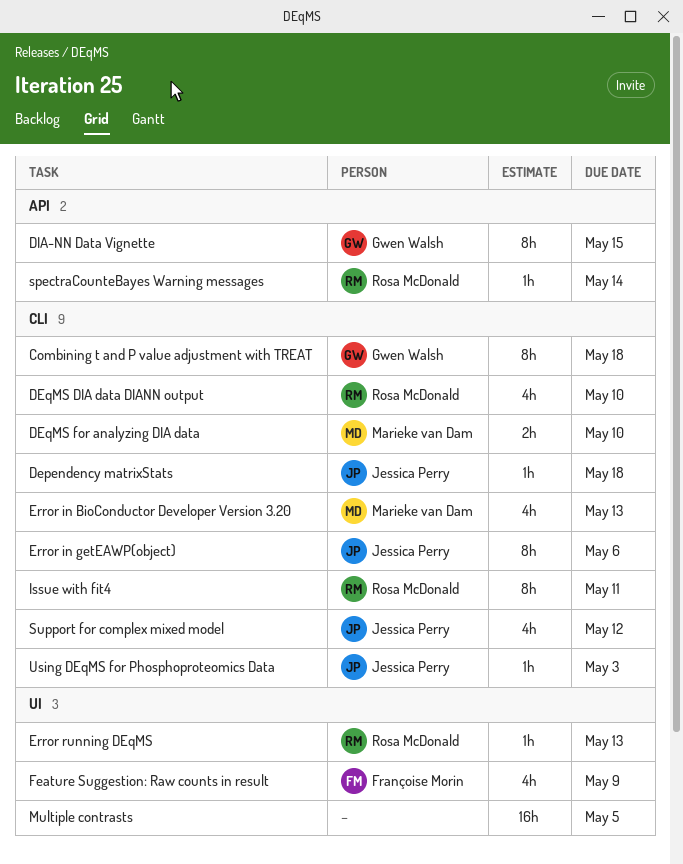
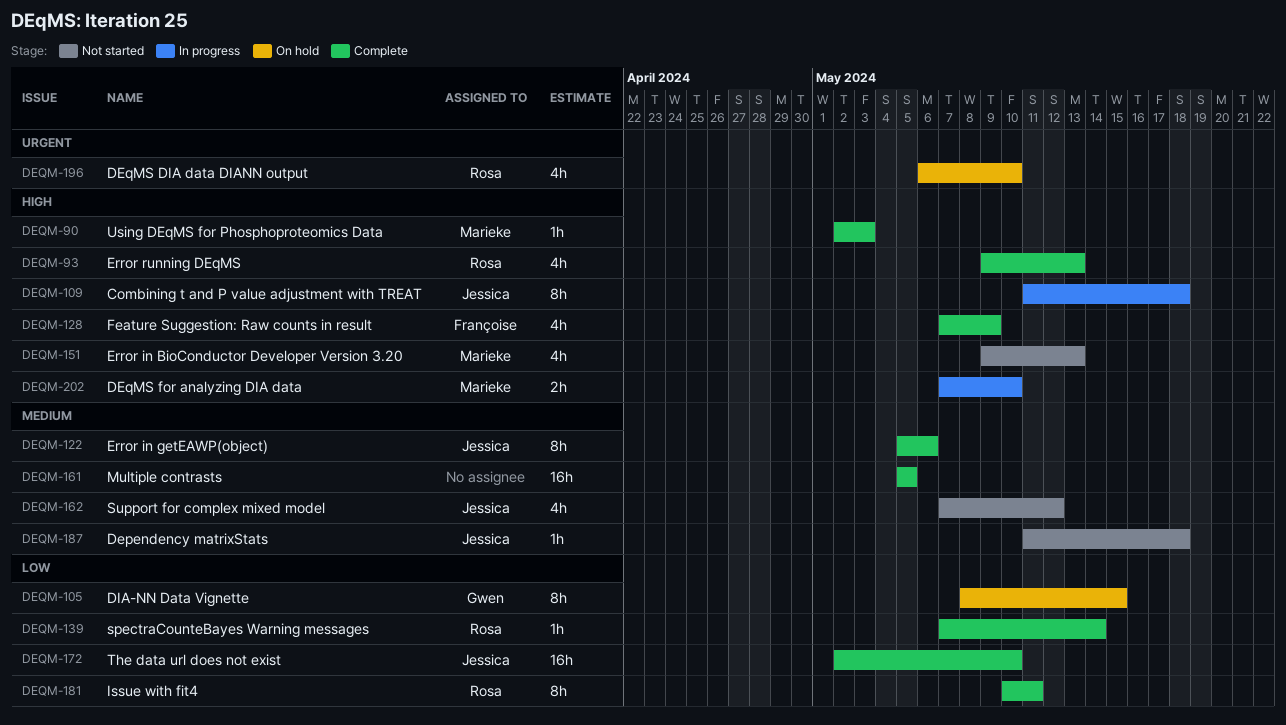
Combining t and P value adjustment with TREAT, owner: Gwen Walsh -> Jessica Perry
Error running DEqMS, estimate: 1h -> 4h
The data url does not exist: none -> present
Using DEqMS for Phosphoproteomics Data, owner: Jessica Perry -> Marieke van Dam

